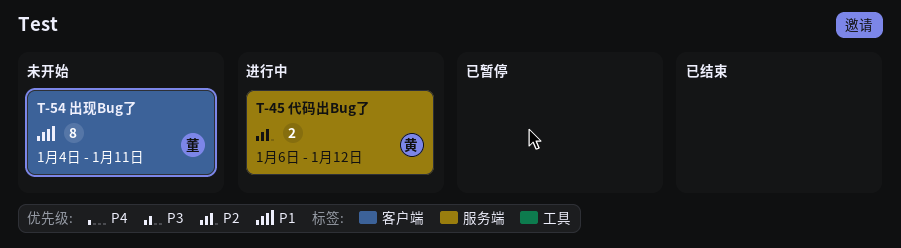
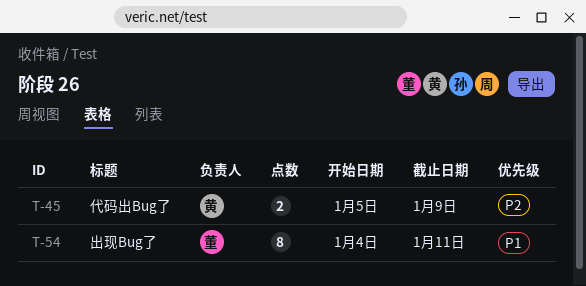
T-45, start: Jan 6 -> Jan 5
T-45, due: Jan 12 -> Jan 9

